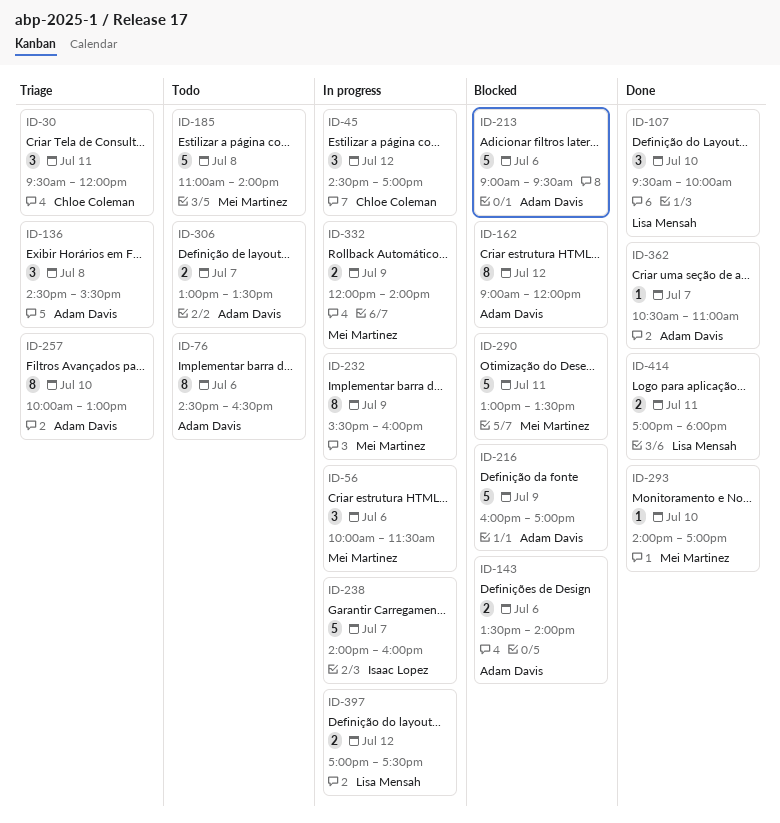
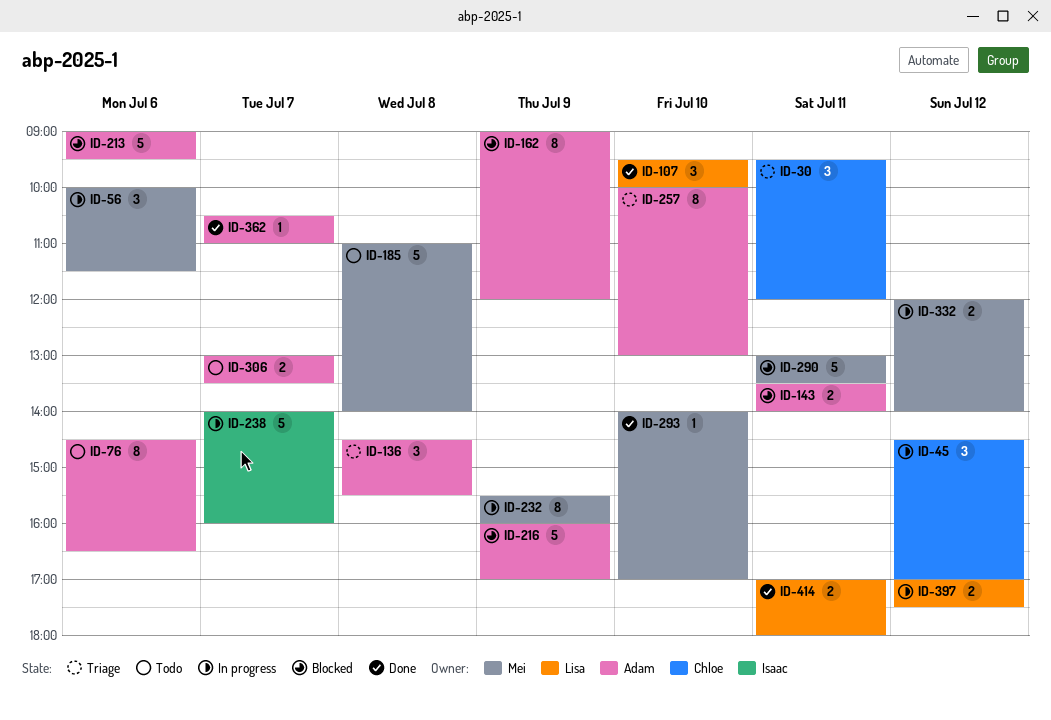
ID-143, day: Jul 6 -> Jul 11
ID-162, day: Jul 12 -> Jul 9
ID-332, day: Jul 9 -> Jul 12

